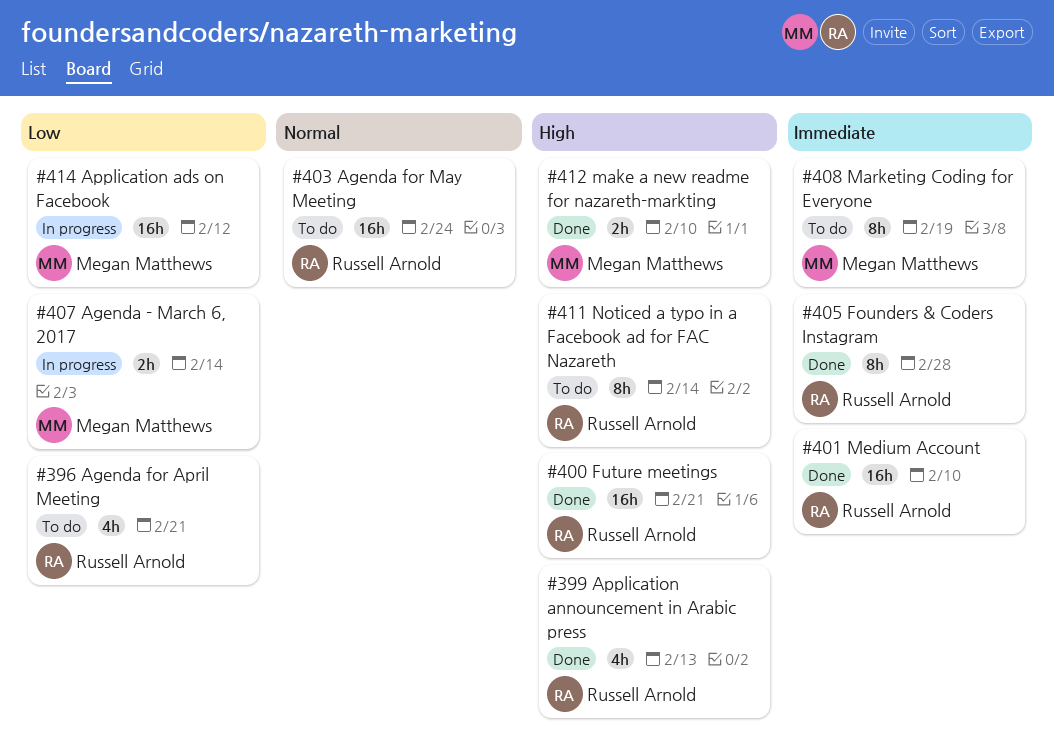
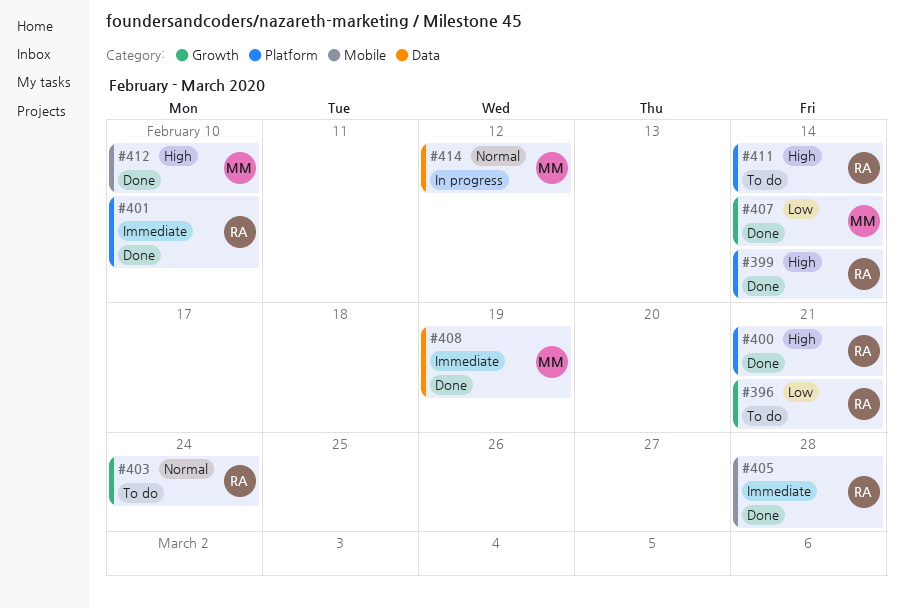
#399, due: Feb 13 -> Feb 14
#407, status: In progress -> Done
#408, status: To do -> Done
#414, priority: Low -> Normal

